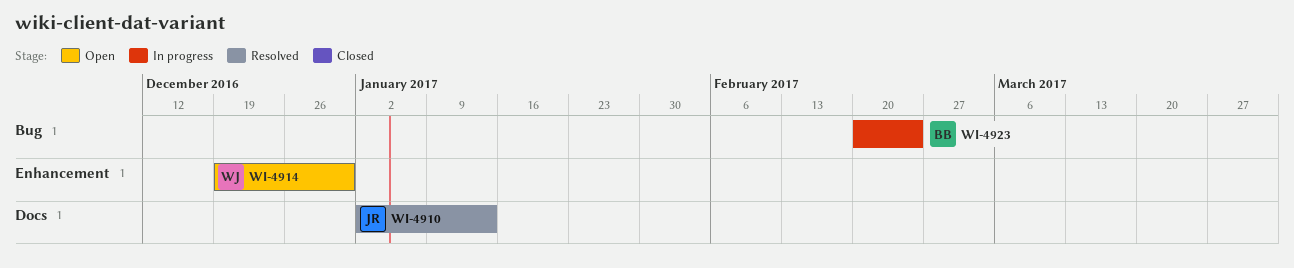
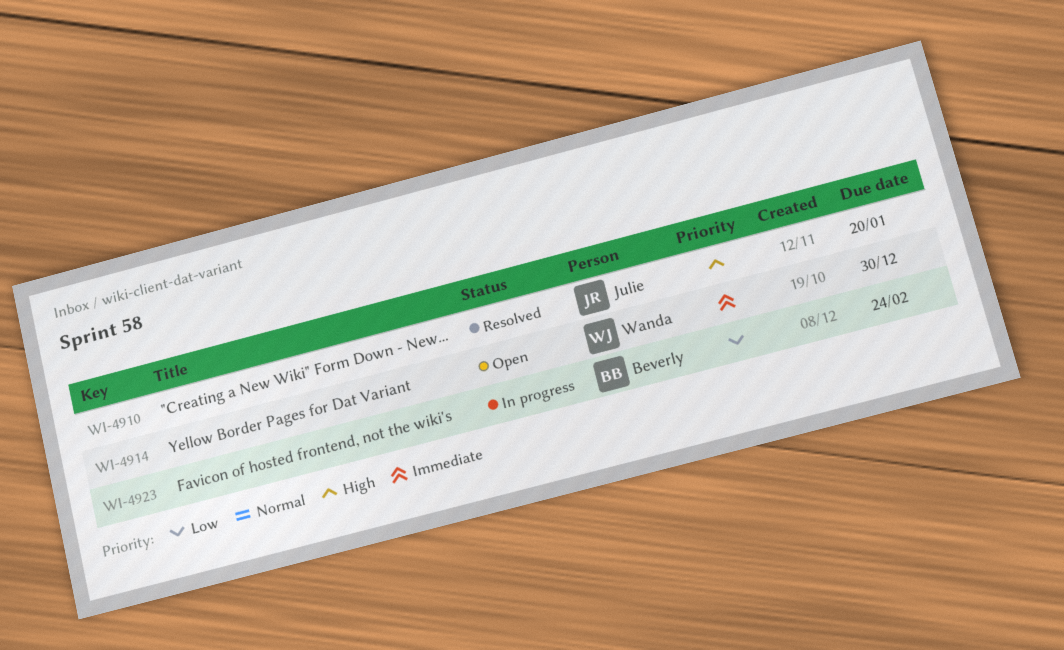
WI-4910, due: Jan 13 -> Jan 20

